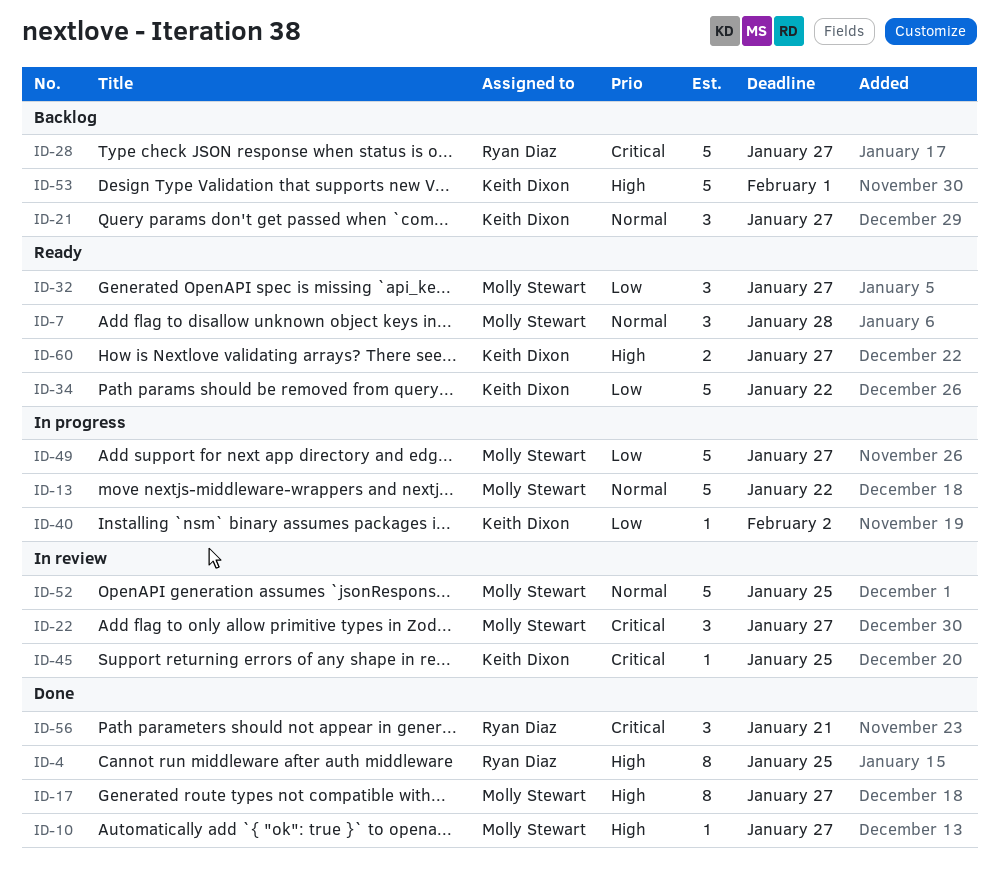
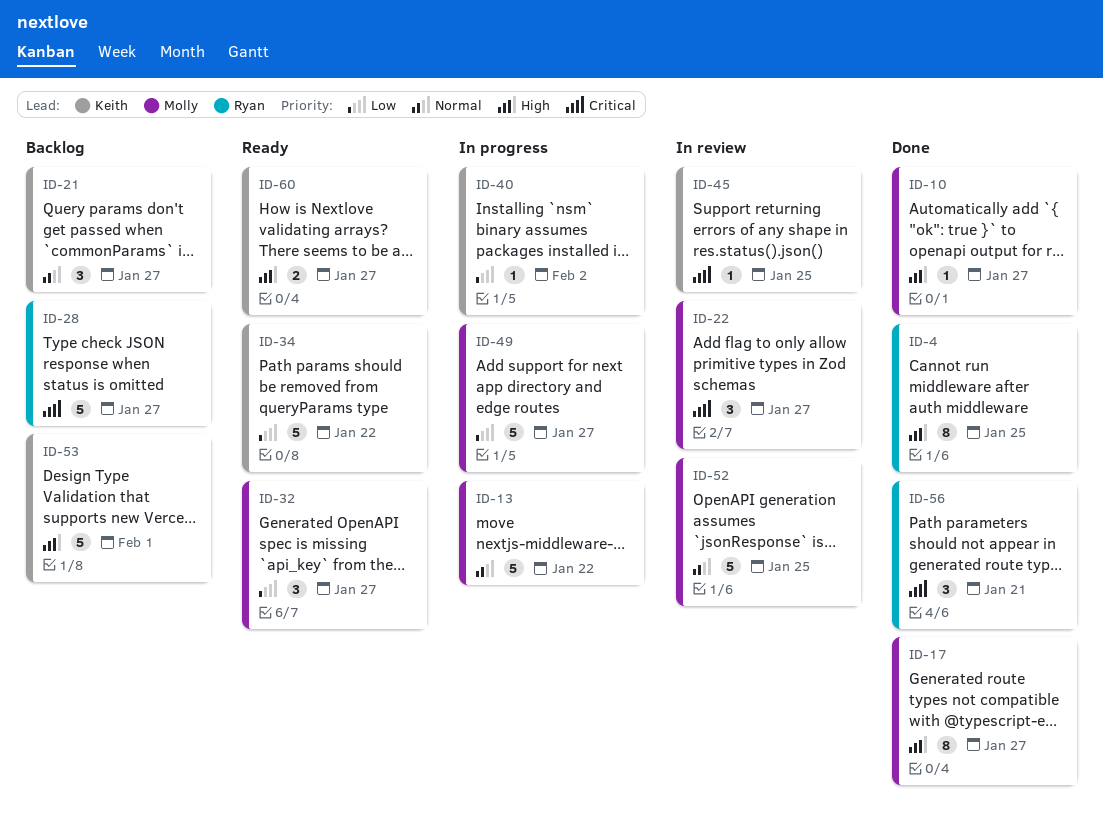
ID-7: present -> none

